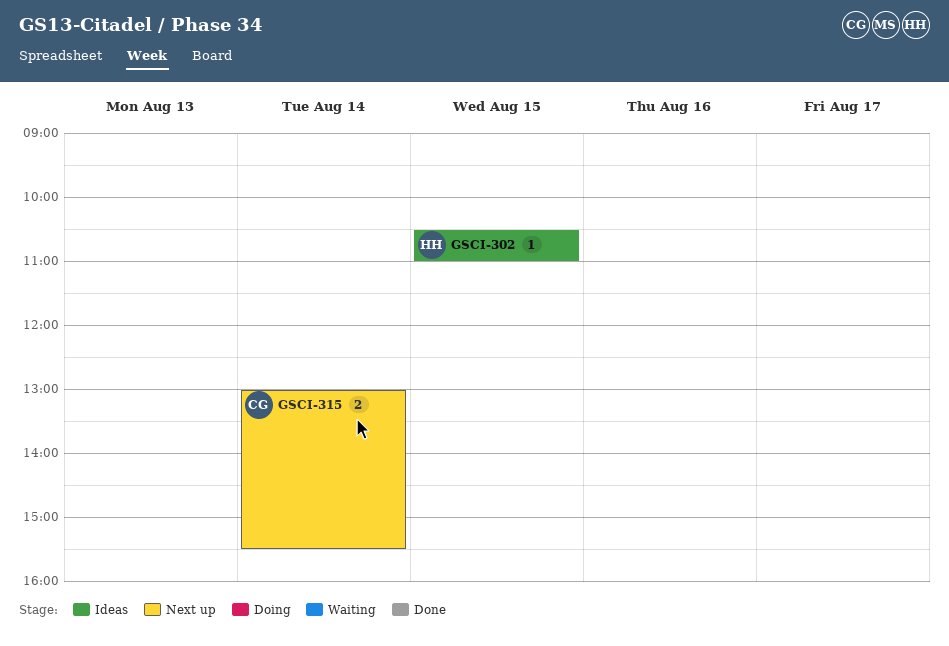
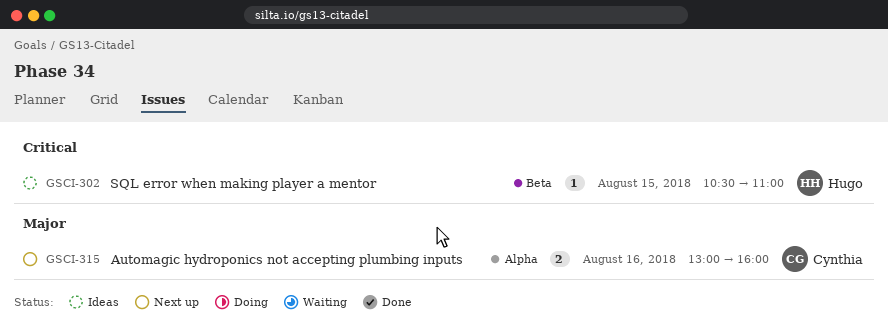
GSCI-315, day: Aug 14 -> Aug 16
GSCI-315, ends: 15:30 -> 16:00

